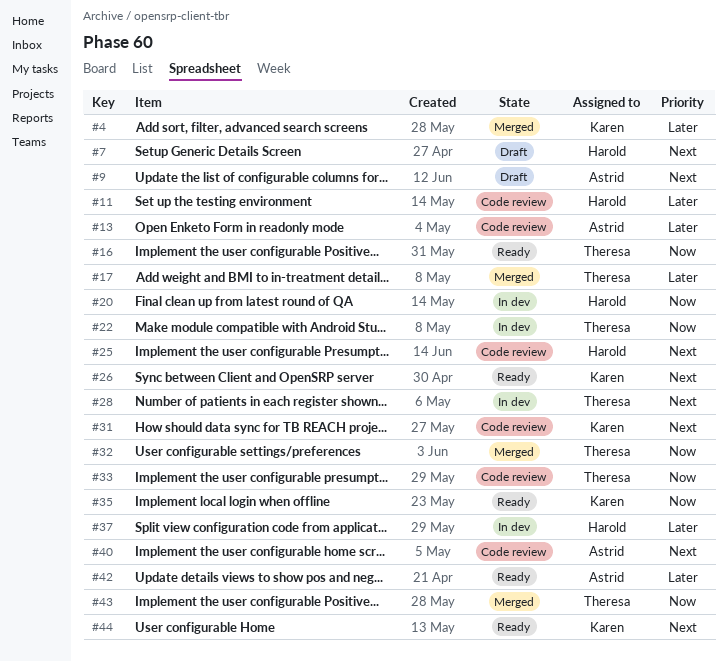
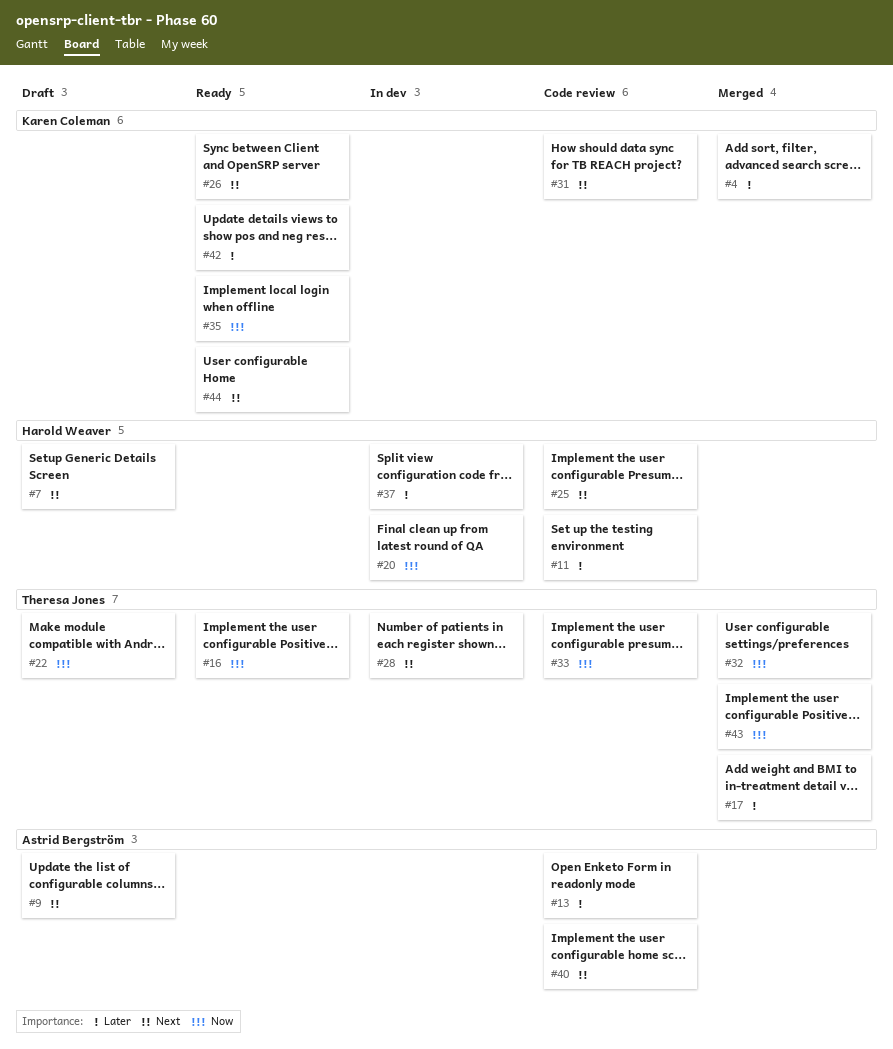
#22, status: In dev -> Draft
#42, owner: Astrid Bergström -> Karen Coleman

